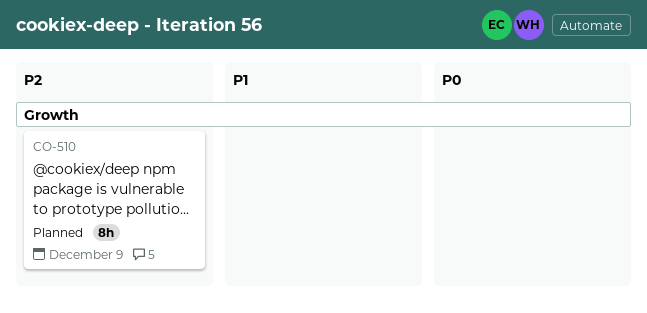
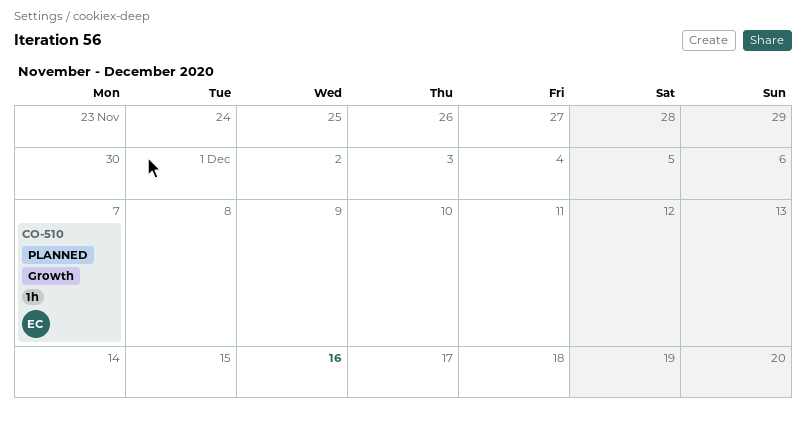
CO-510, estimate: 8h -> 1h
CO-510, due: Dec 9 -> Dec 7

